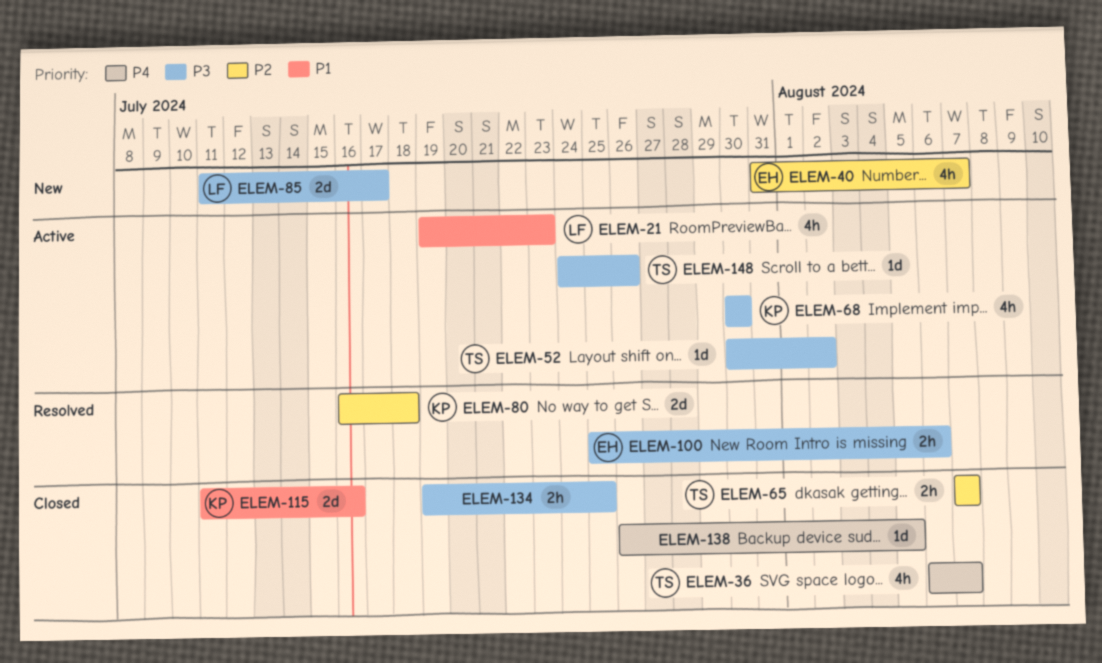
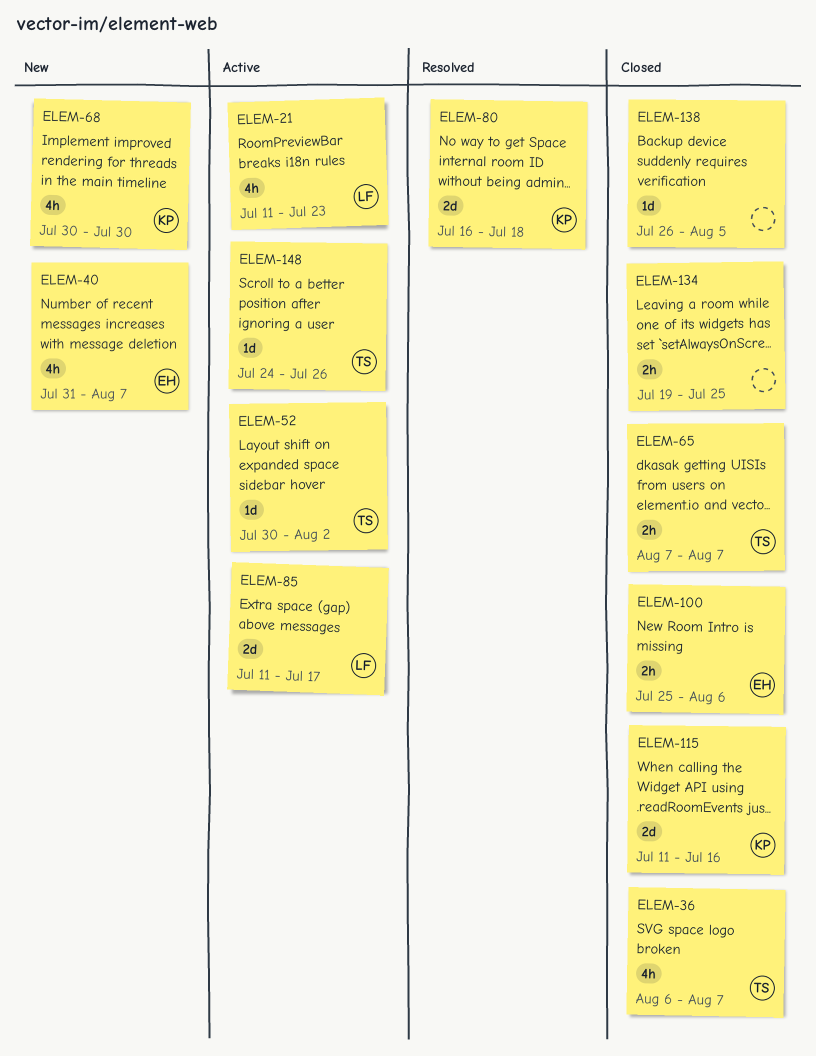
ELEM-21, start: Jul 19 -> Jul 11
ELEM-68, status: Active -> New
ELEM-85, status: New -> Active
ELEM-100, status: Resolved -> Closed

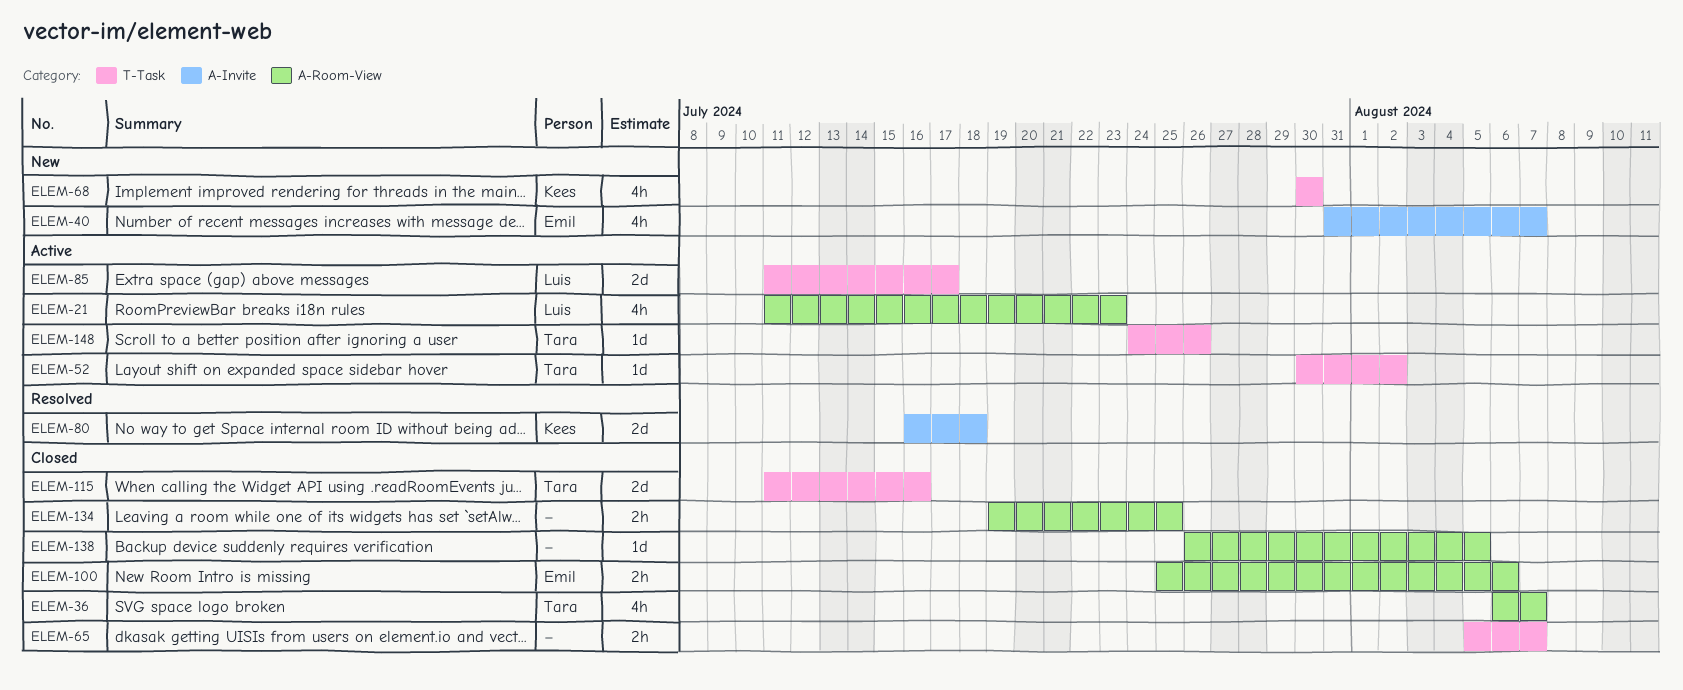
ELEM-65, owner: Tara -> none
ELEM-65, start: Aug 7 -> Aug 5
ELEM-115, owner: Kees -> Tara

